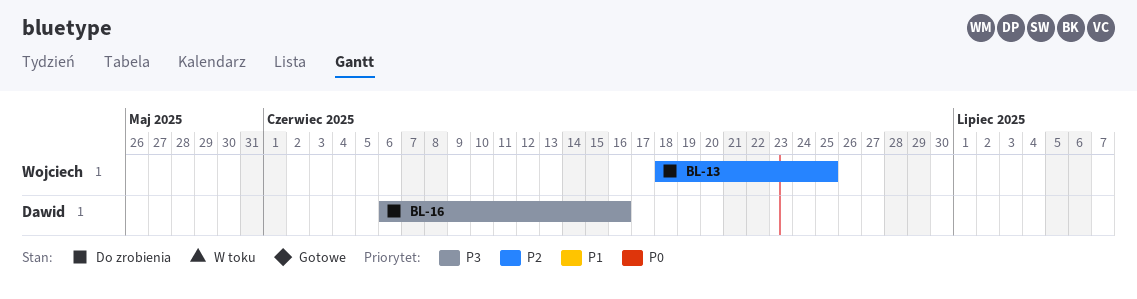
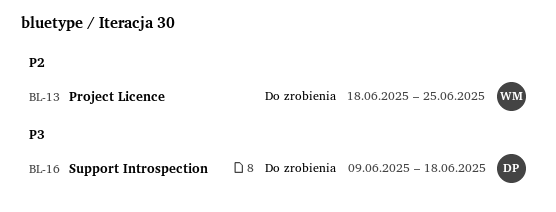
BL-16, start: Jun 6 -> Jun 9
BL-16, due: Jun 16 -> Jun 18

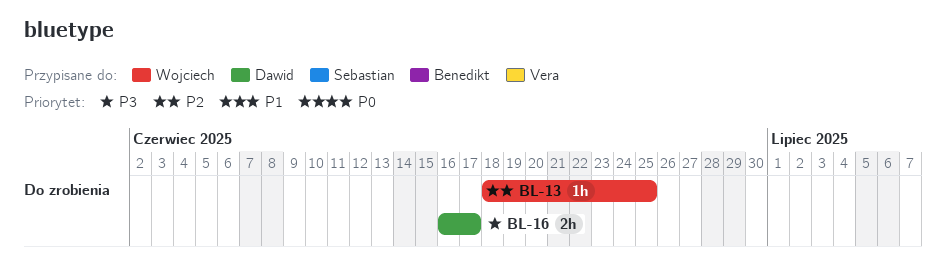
BL-16, start: Jun 9 -> Jun 16
BL-16, due: Jun 18 -> Jun 17

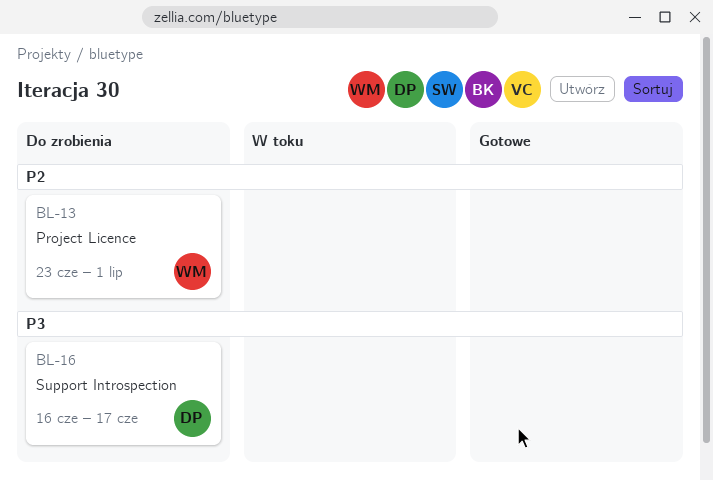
BL-13, start: Jun 18 -> Jun 23
BL-13, due: Jun 25 -> Jul 1

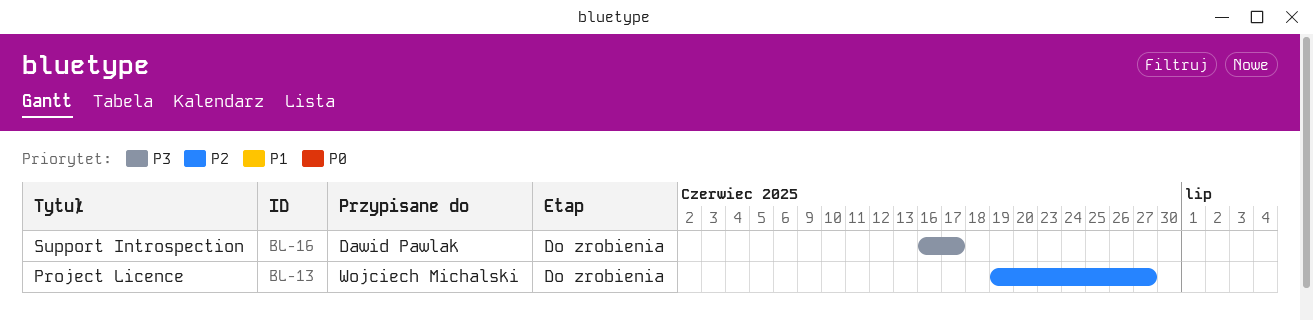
BL-13, start: Jun 23 -> Jun 19
BL-13, due: Jul 1 -> Jun 27

